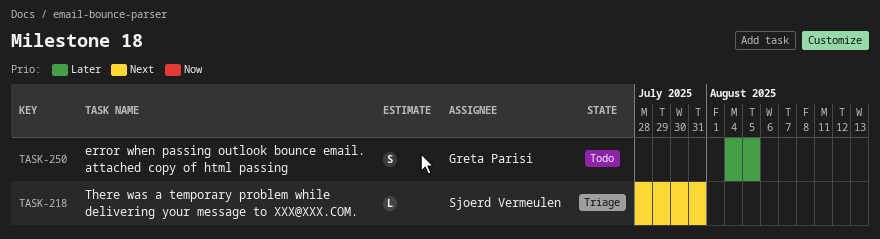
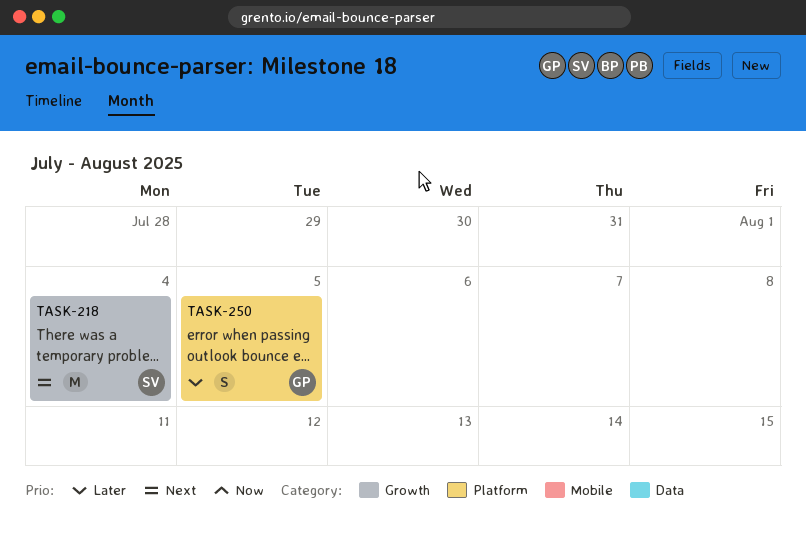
TASK-218, estimate: L -> M
TASK-218, due: Jul 31 -> Aug 4

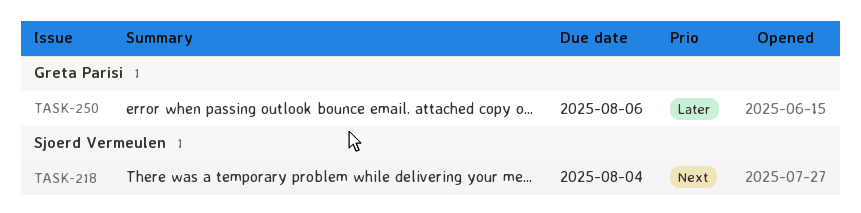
TASK-250, due: Aug 5 -> Aug 6

